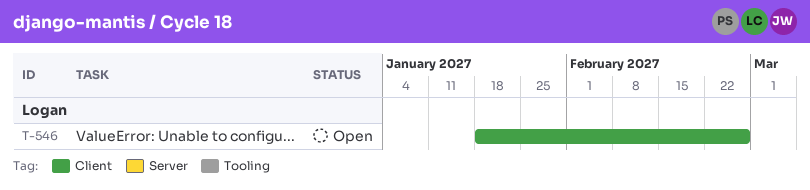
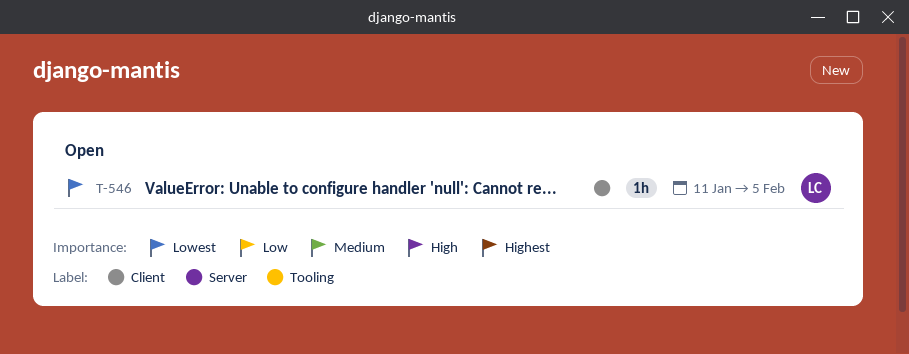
T-546, start: Jan 18 -> Jan 11
T-546, due: Feb 26 -> Feb 5

